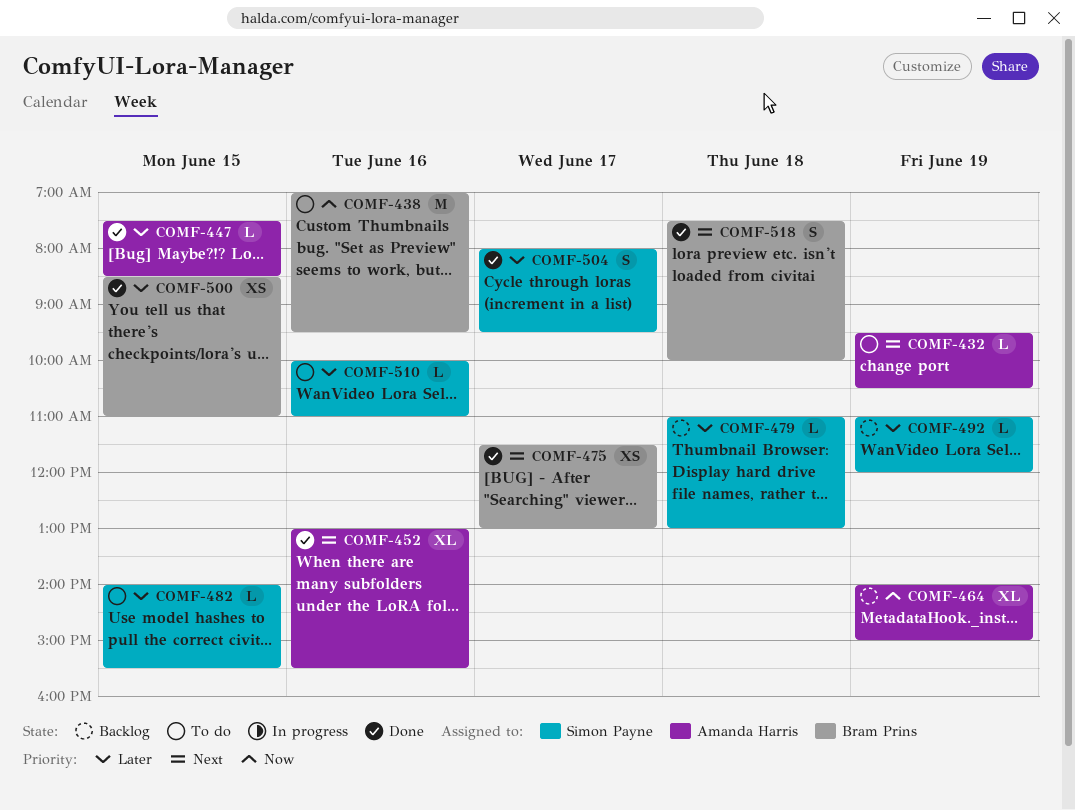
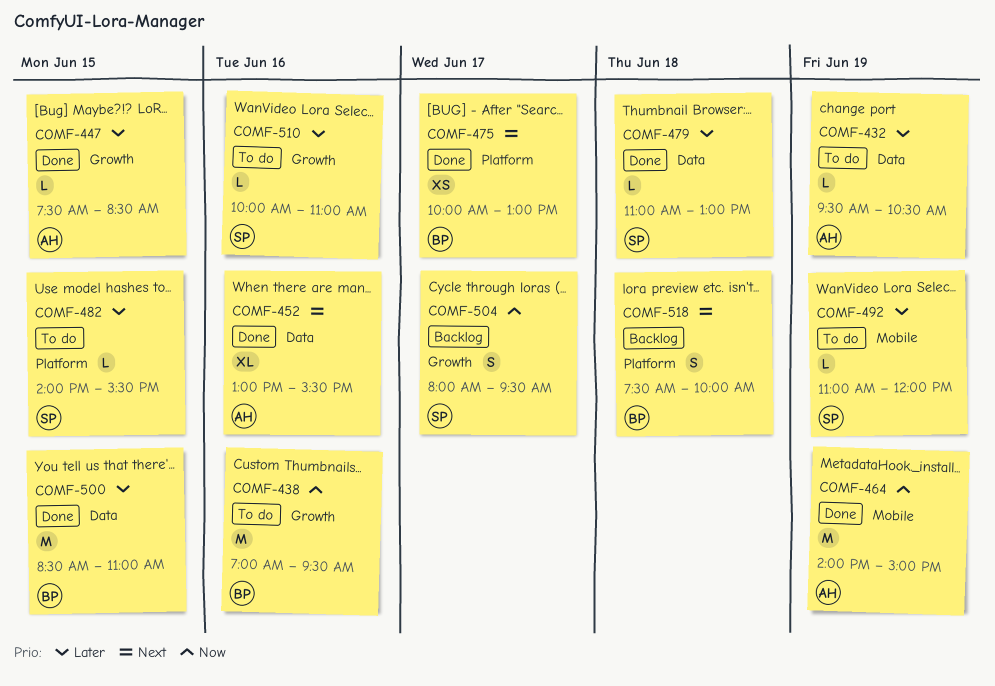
COMF-432, priority: Next -> Later
COMF-464, status: Backlog -> Done
COMF-464, estimate: XL -> M
COMF-475, begins: 11:30 -> 10:00
COMF-479, status: Backlog -> Done
COMF-492, status: Backlog -> To do
COMF-500, estimate: XS -> M
COMF-504, status: Done -> Backlog
COMF-504, priority: Later -> Now
COMF-518, status: Done -> Backlog

